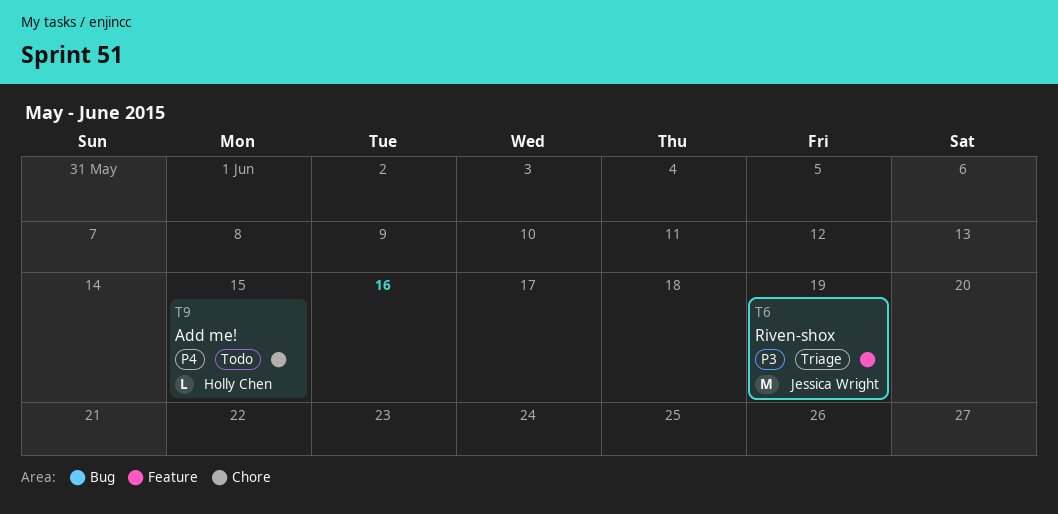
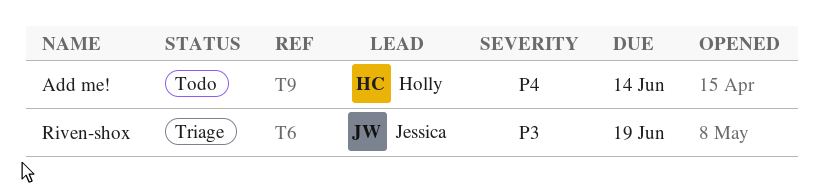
T9, due: Jun 15 -> Jun 14

